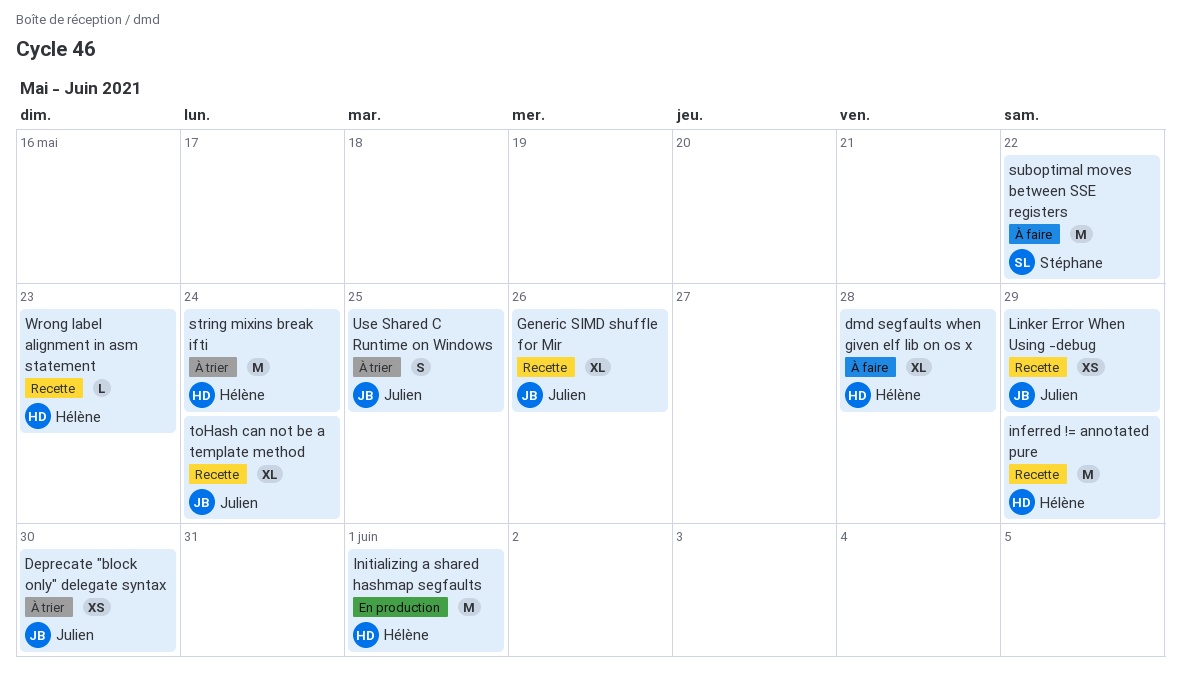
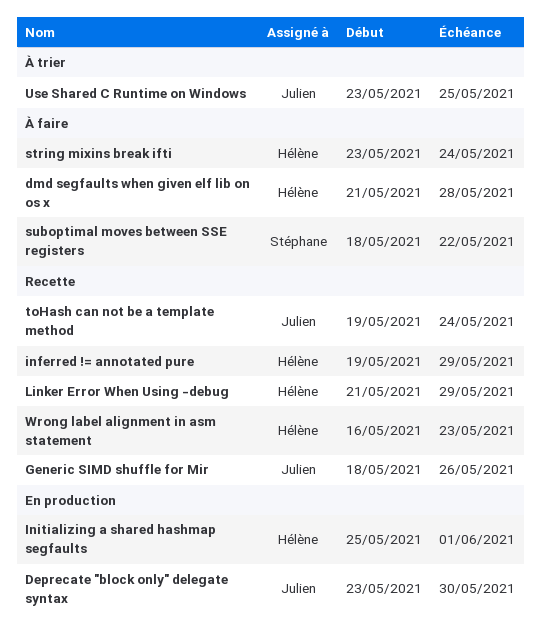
Deprecate "block only" delegate syntax, status: À trier -> En production
Linker Error When Using -debug, owner: Julien -> Hélène
string mixins break ifti, status: À trier -> À faire

